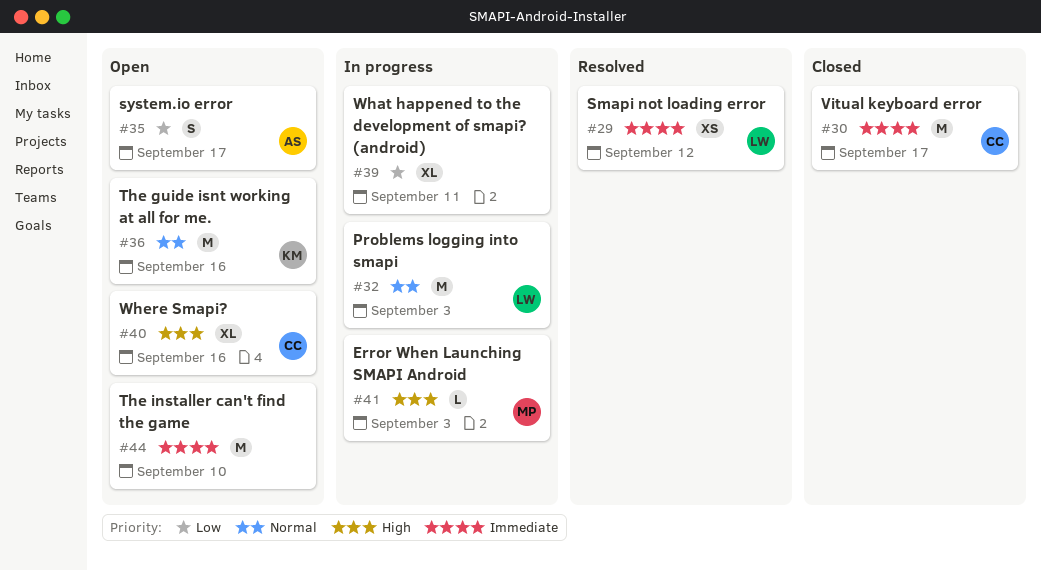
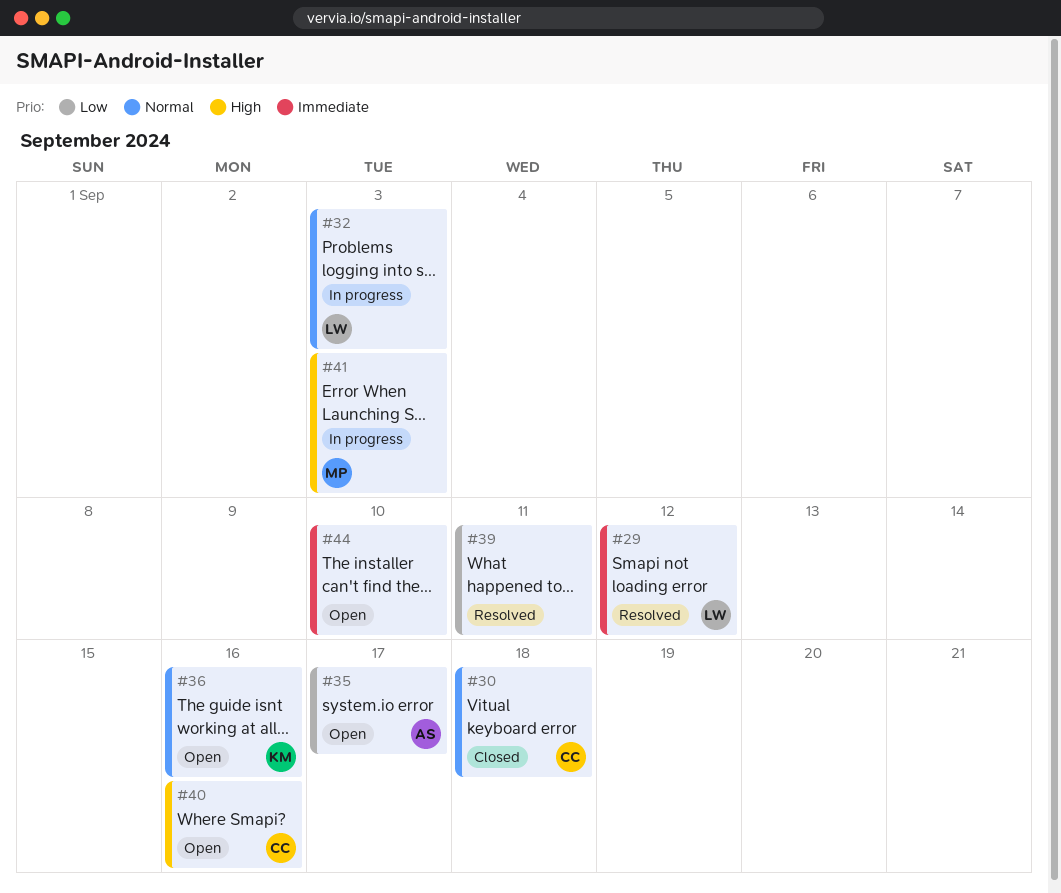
#30, priority: Immediate -> Normal
#30, due: Sep 17 -> Sep 18
#39, status: In progress -> Resolved

